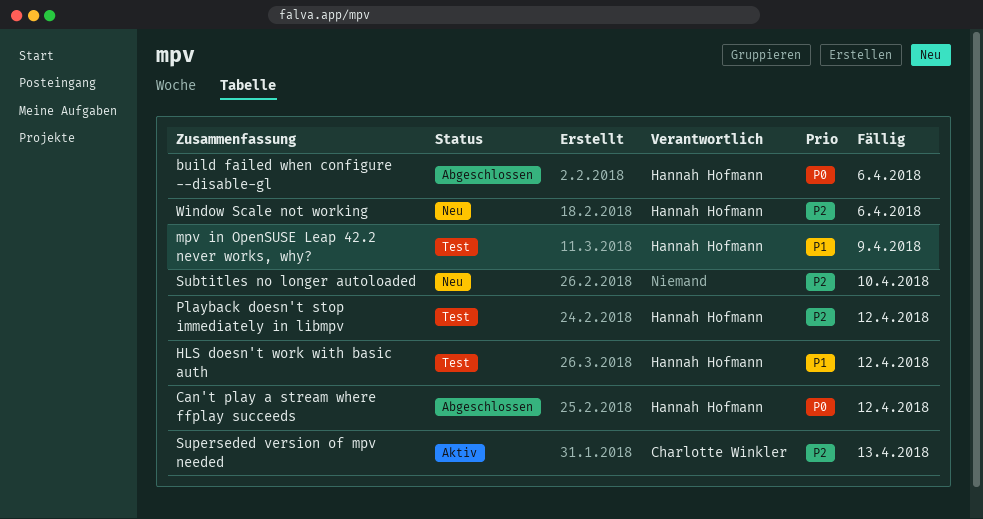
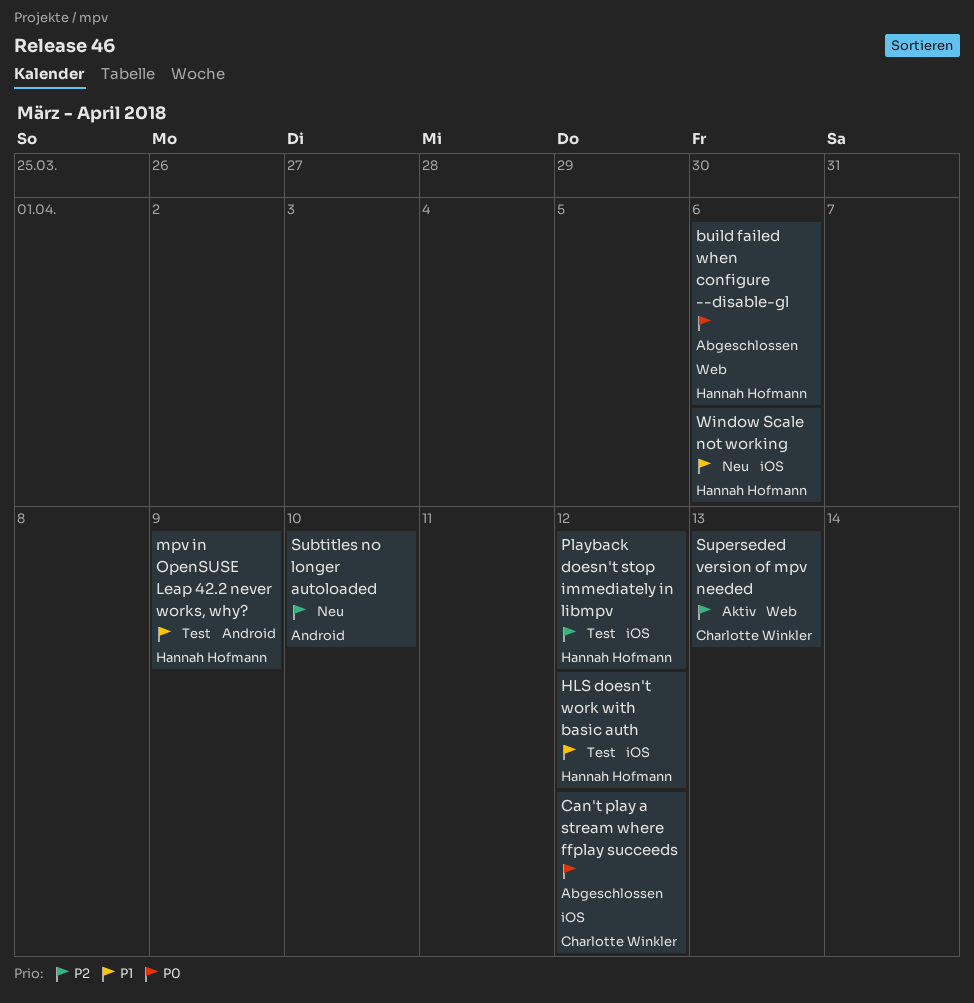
Can't play a stream where ffplay succeeds, owner: Hannah Hofmann -> Charlotte Winkler
Window Scale not working, priority: P2 -> P1

